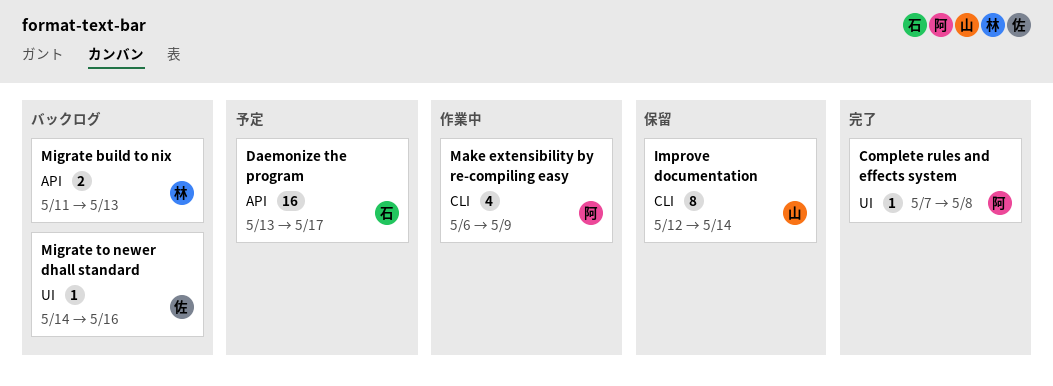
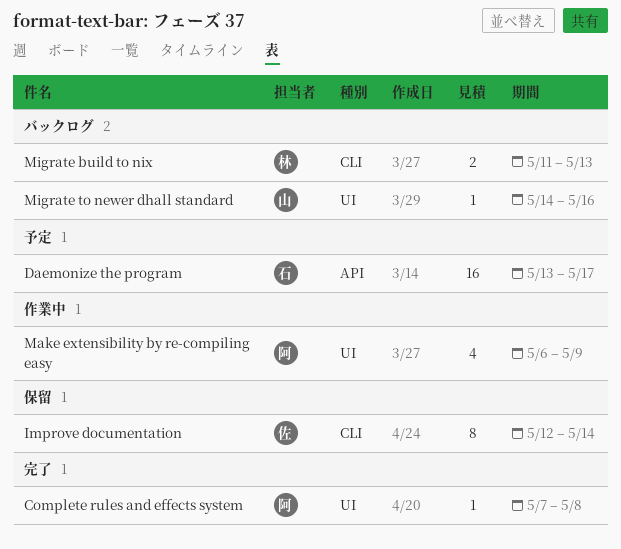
Improve documentation, owner: 山 -> 佐
Make extensibility by re-compiling easy, label: CLI -> UI
Migrate build to nix, label: API -> CLI
Migrate to newer dhall standard, owner: 佐 -> 山

